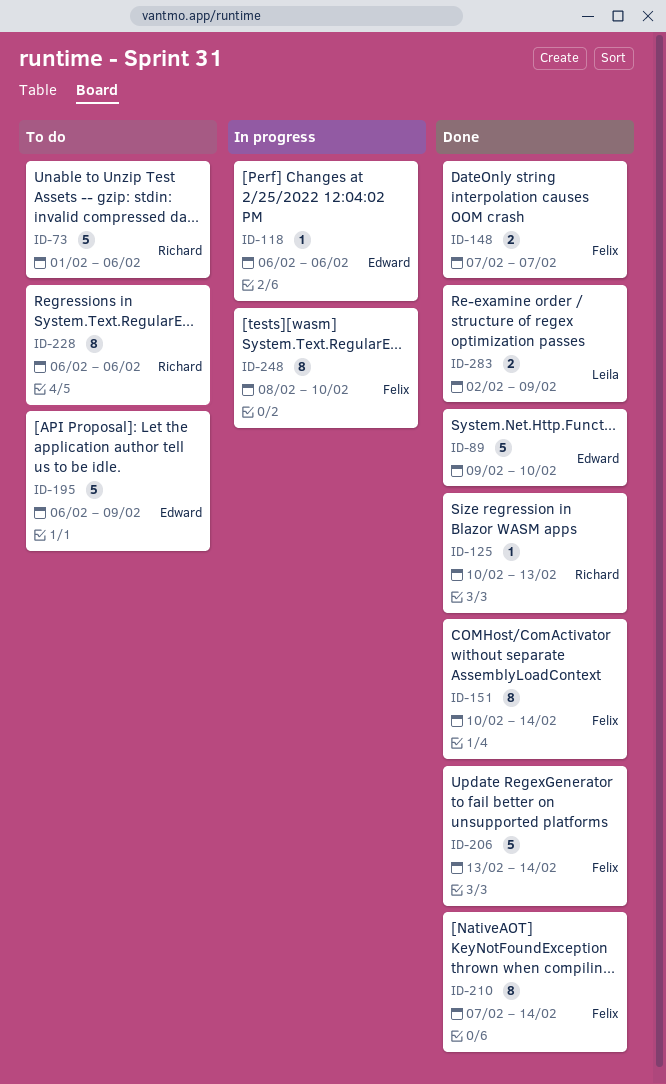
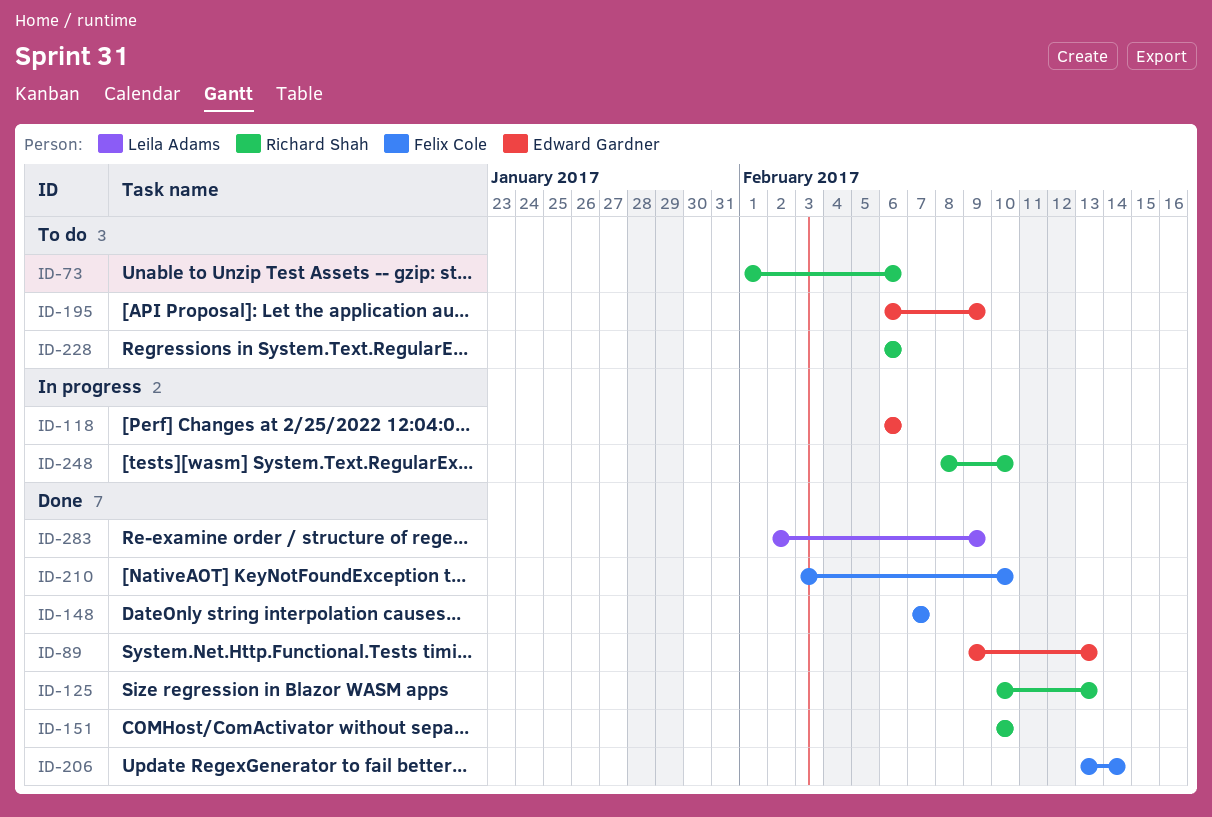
ID-89, due: Feb 10 -> Feb 13
ID-151, owner: Felix Cole -> Richard Shah
ID-151, due: Feb 14 -> Feb 10
ID-210, start: Feb 7 -> Feb 3
ID-210, due: Feb 14 -> Feb 10
ID-248, owner: Felix Cole -> Richard Shah

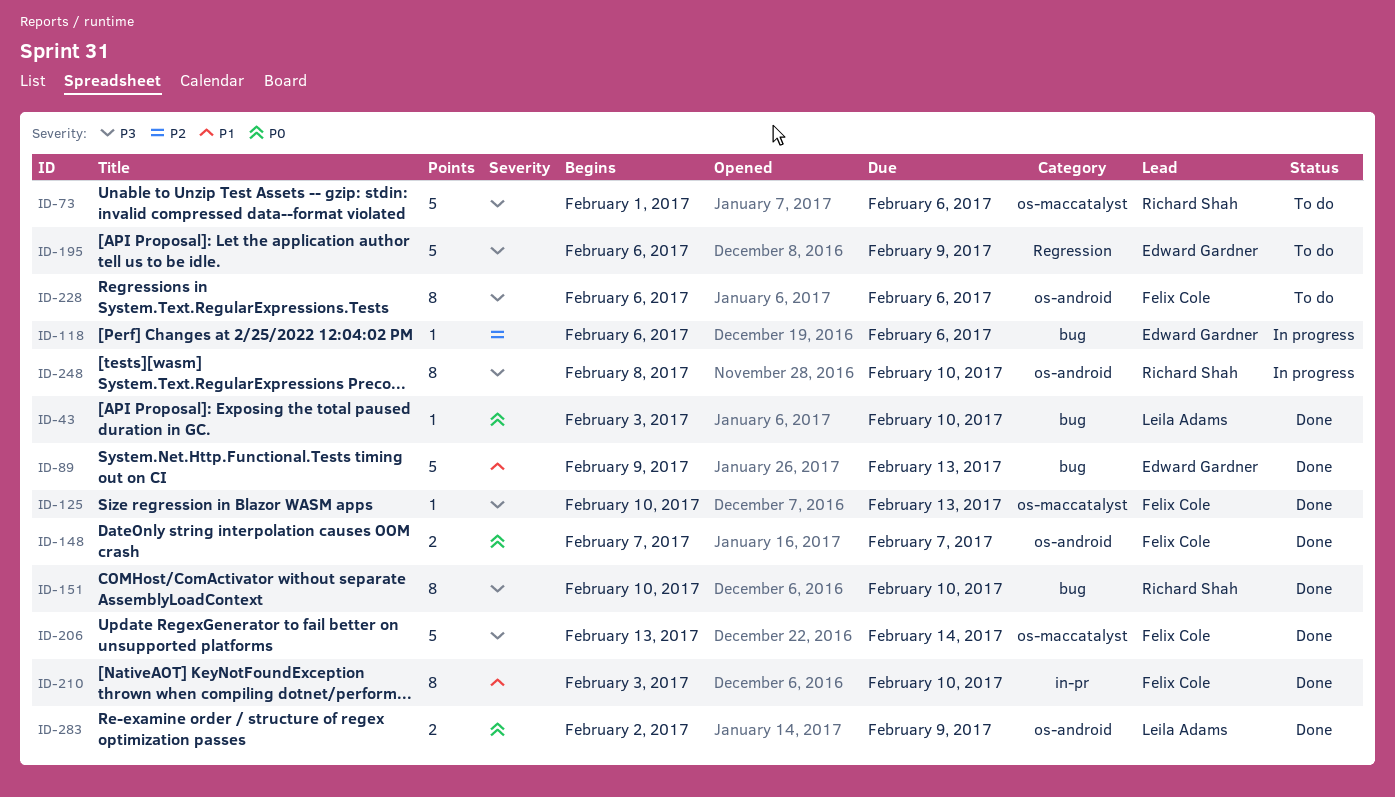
ID-43: none -> present
ID-125, owner: Richard Shah -> Felix Cole
ID-228, owner: Richard Shah -> Felix Cole

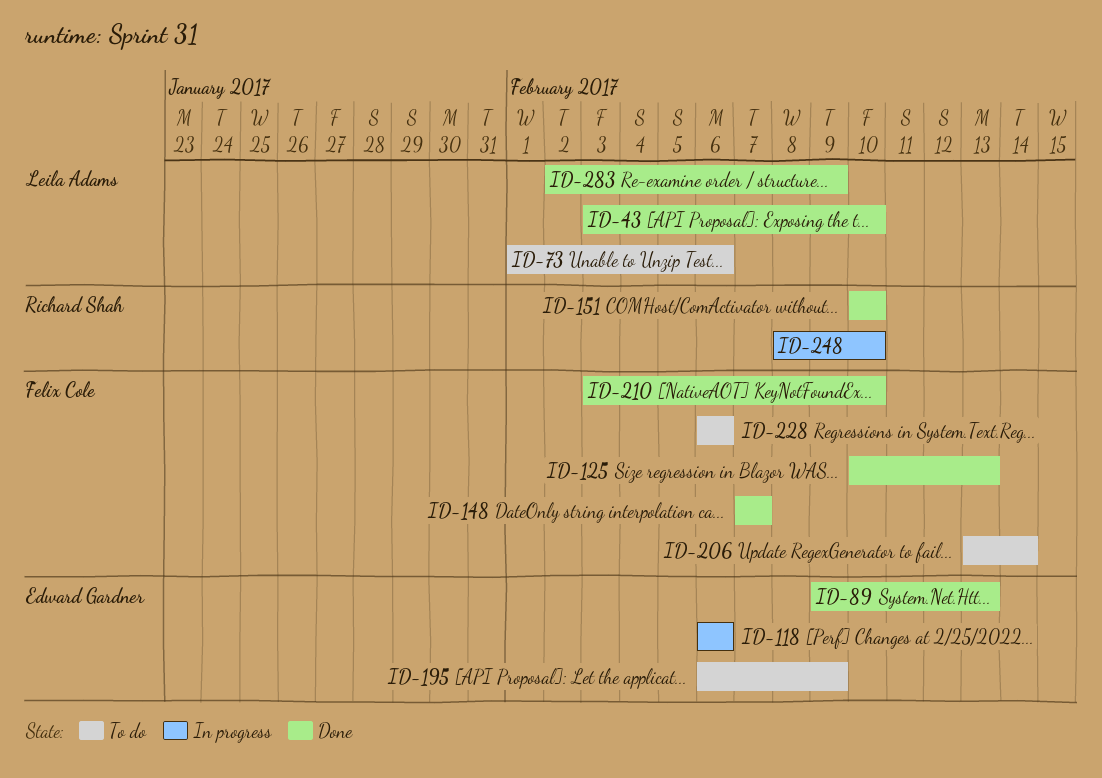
ID-73, owner: Richard Shah -> Leila Adams
ID-206, status: Done -> To do

